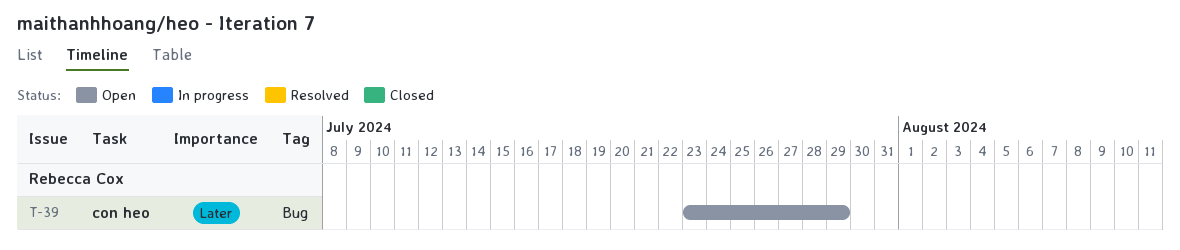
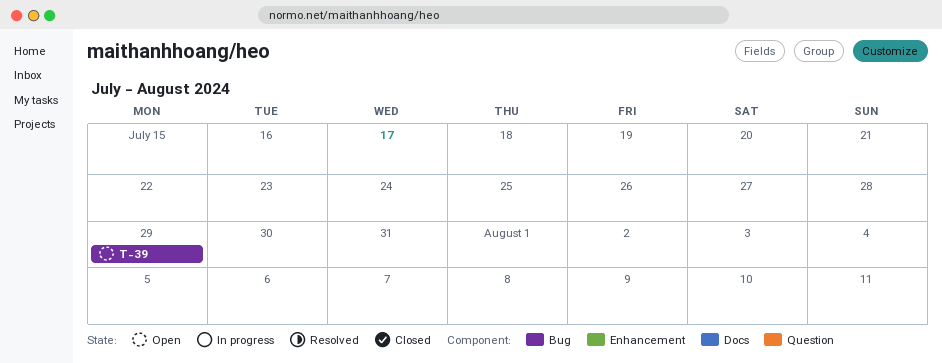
T-39, start: Jul 23 -> Jul 29

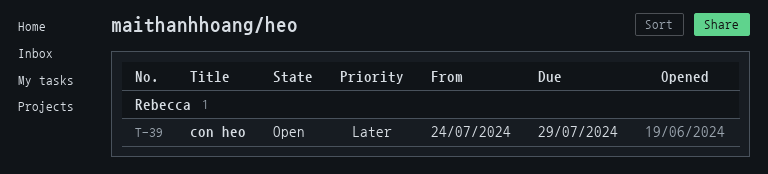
T-39, start: Jul 29 -> Jul 24

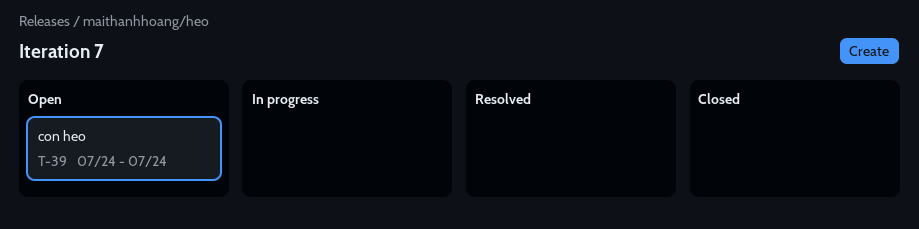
T-39, due: Jul 29 -> Jul 24

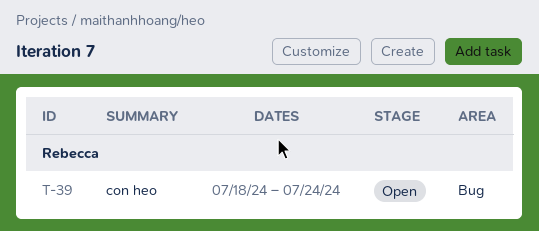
T-39, start: Jul 24 -> Jul 18

